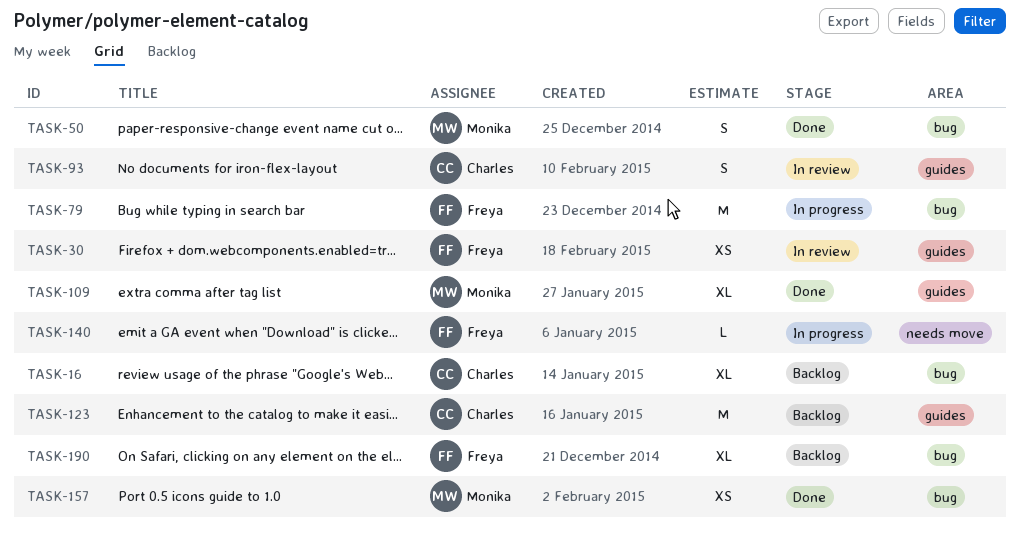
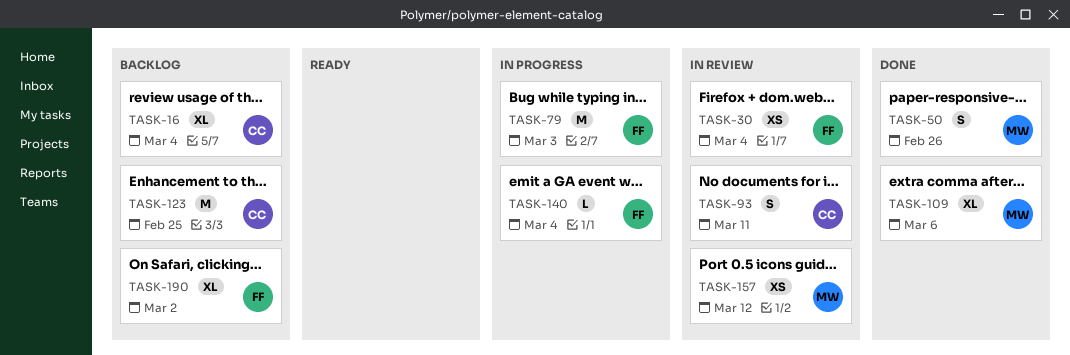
TASK-157, status: Done -> In review

